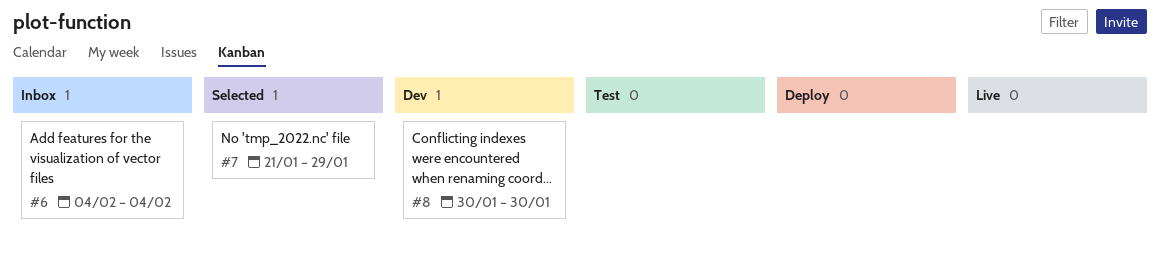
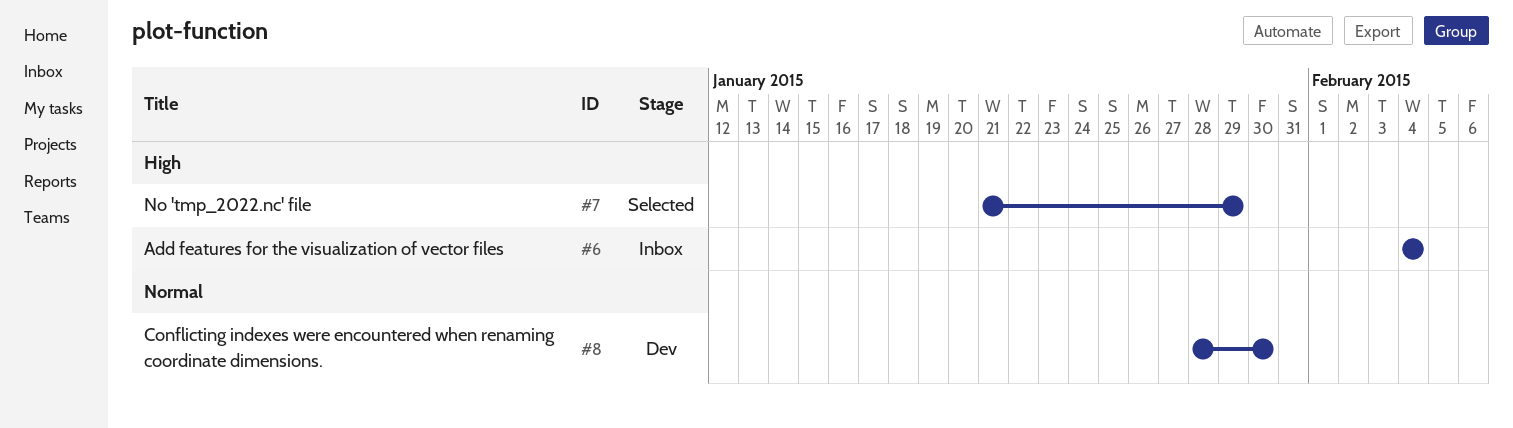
#8, start: Jan 30 -> Jan 28

